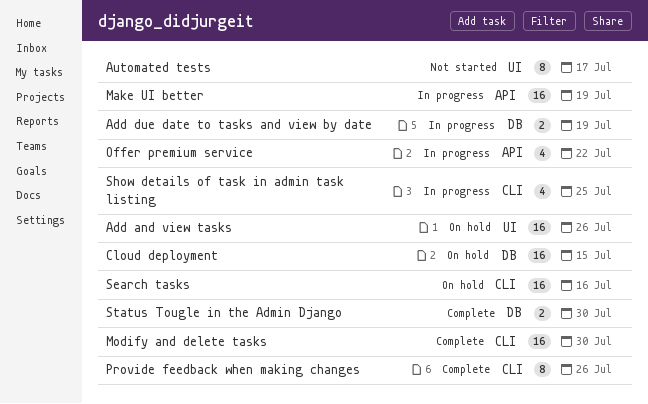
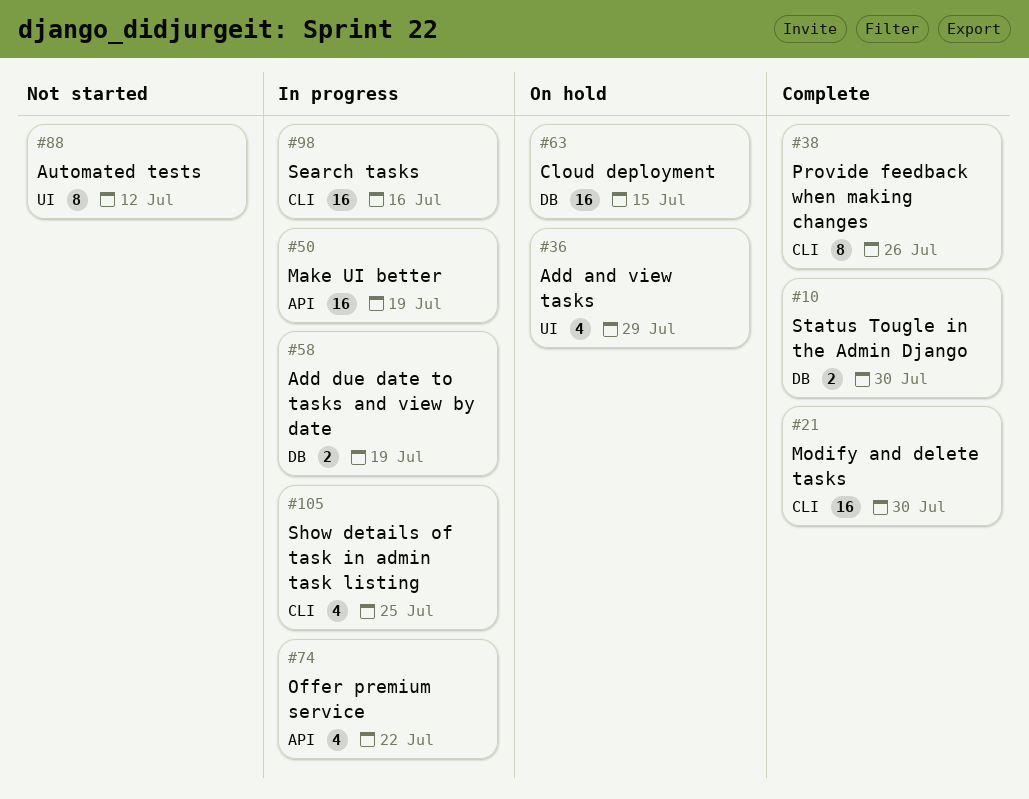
Add and view tasks, estimate: 16 -> 4
Add and view tasks, due: Jul 26 -> Jul 29
Automated tests, due: Jul 17 -> Jul 12
Search tasks, status: On hold -> In progress

